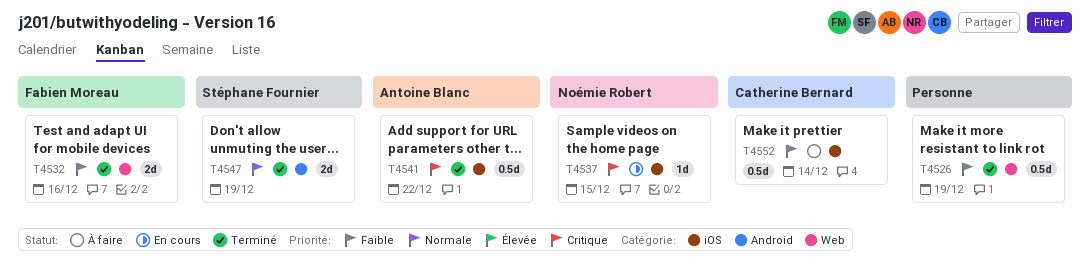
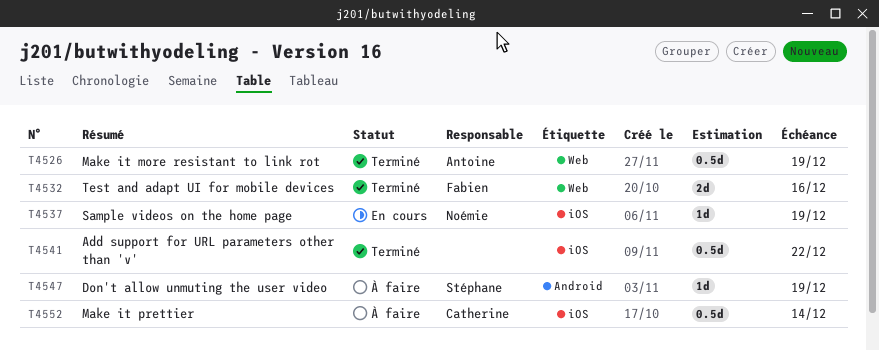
T4526, owner: none -> Antoine Blanc
T4537, due: Dec 15 -> Dec 19
T4541, owner: Antoine Blanc -> none
T4547, status: Terminé -> À faire
T4547, estimate: 2d -> 1d

